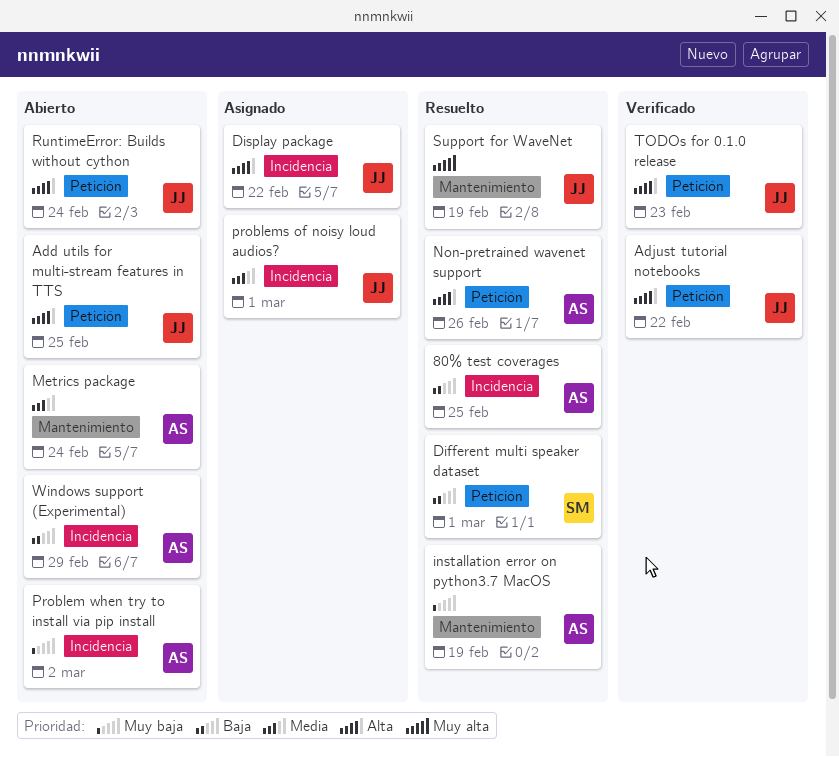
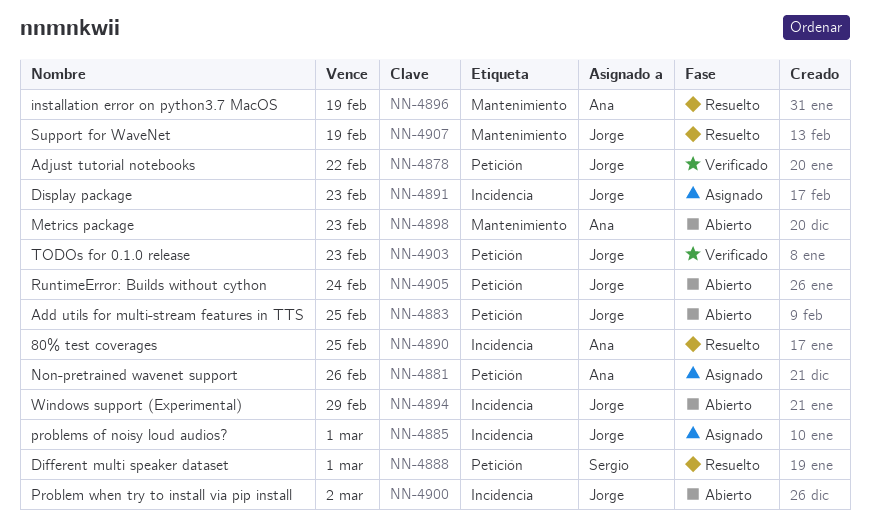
Display package, due: Feb 22 -> Feb 23
Metrics package, due: Feb 24 -> Feb 23
Non-pretrained wavenet support, status: Resuelto -> Asignado
Problem when try to install via pip install, owner: Ana -> Jorge
Windows support (Experimental), owner: Ana -> Jorge

